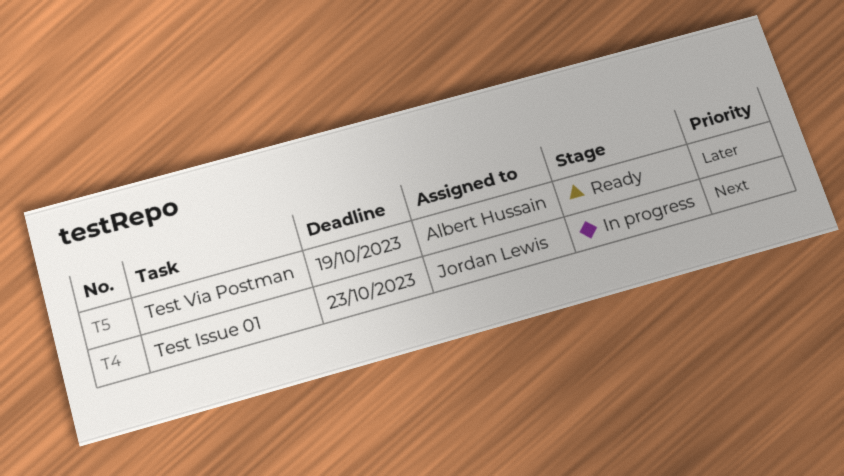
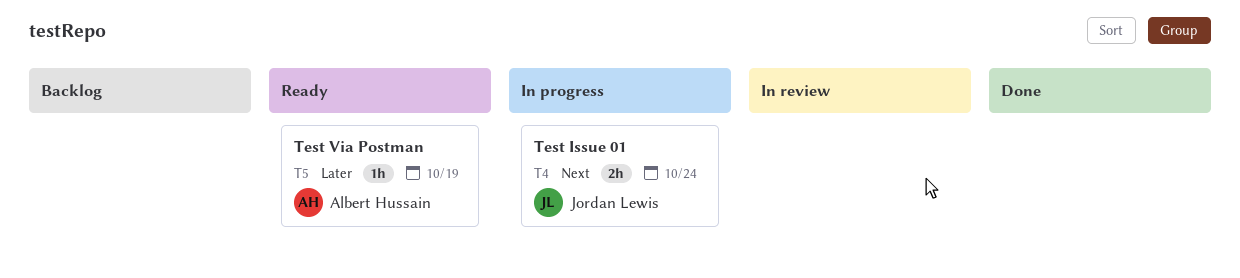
T4, due: Oct 23 -> Oct 24

